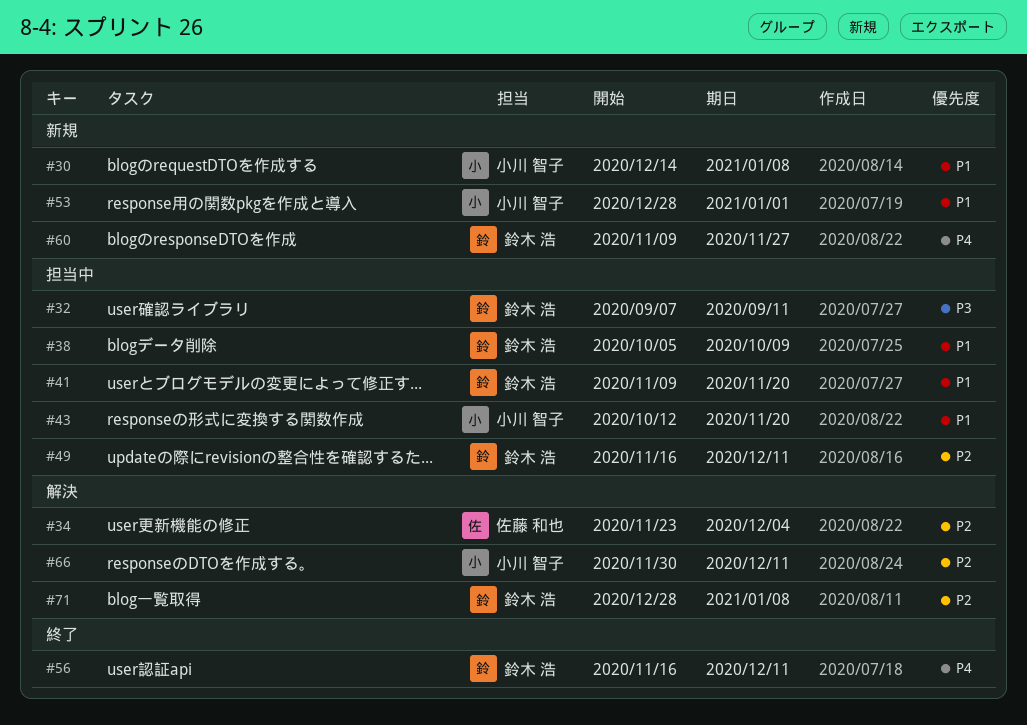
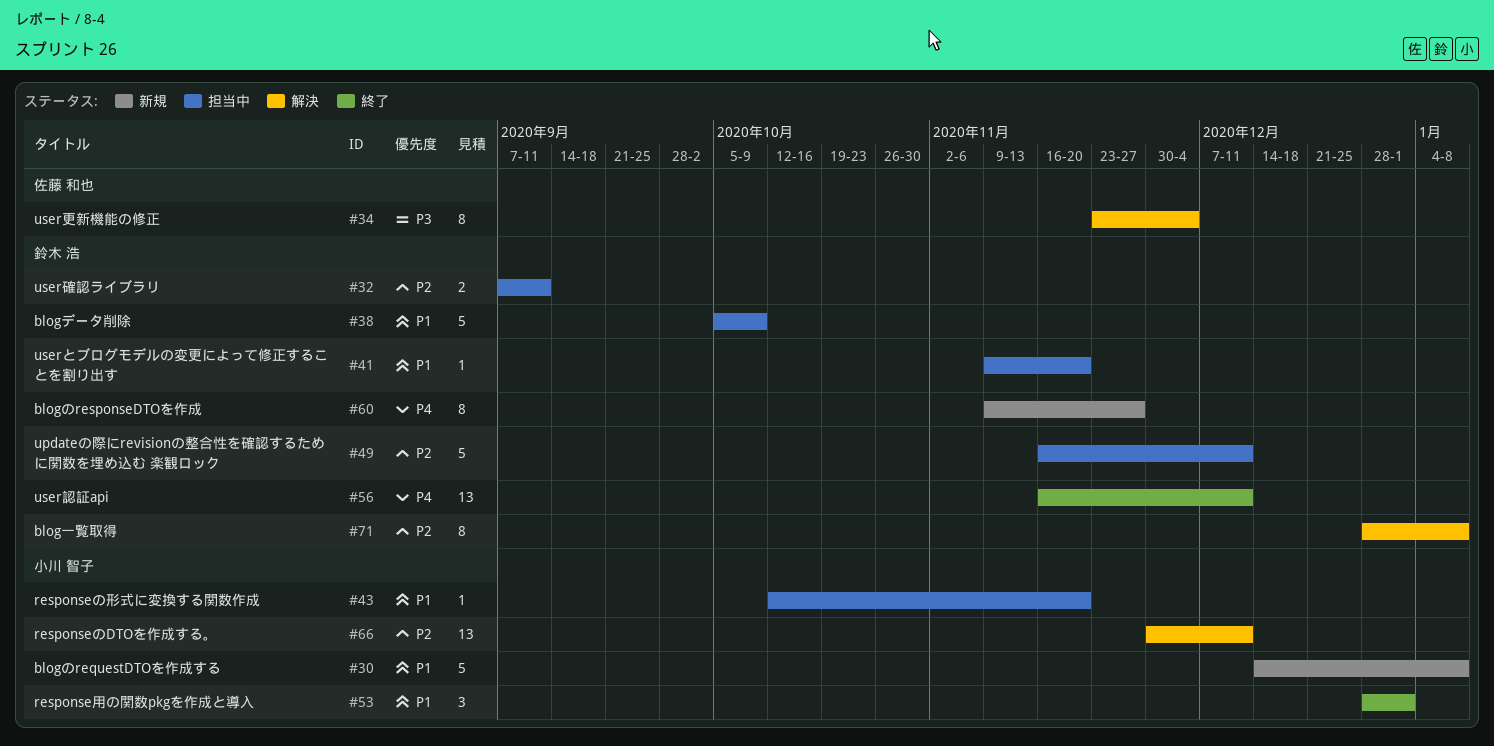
#32, priority: P3 -> P2
#34, priority: P2 -> P3
#53, status: 新規 -> 終了

